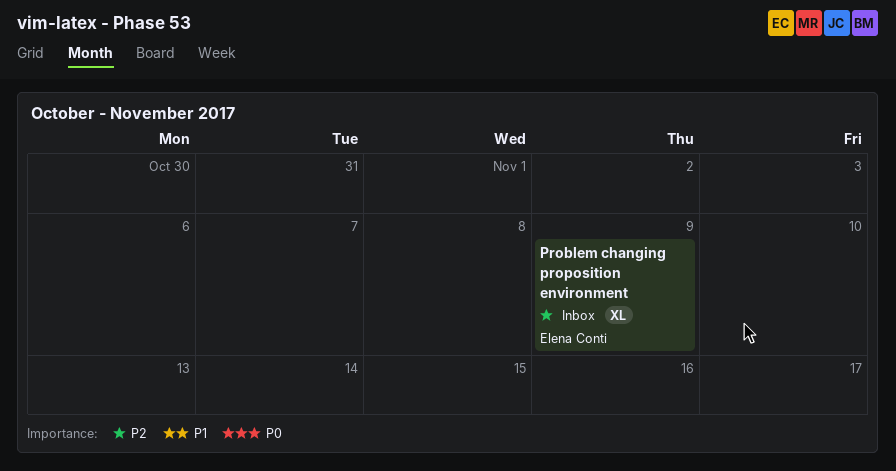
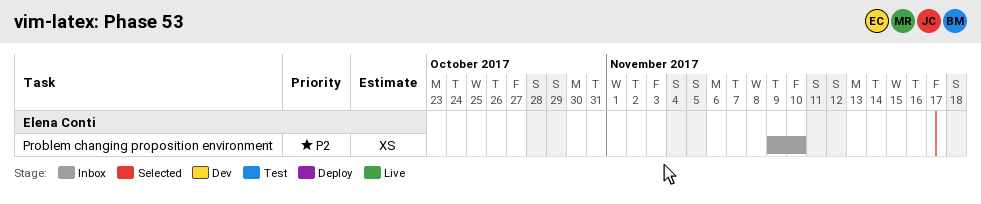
Problem changing proposition environment, estimate: XL -> XS
Problem changing proposition environment, due: Nov 9 -> Nov 10

